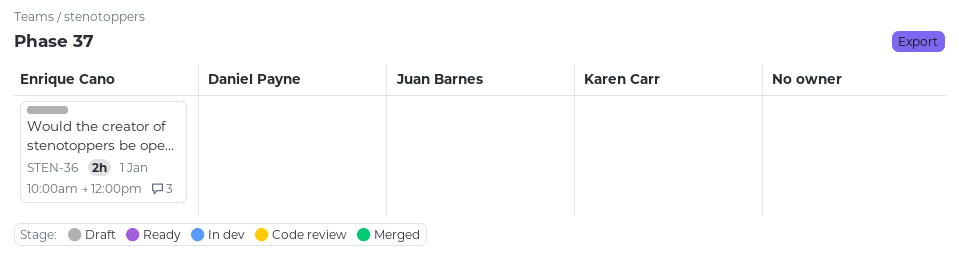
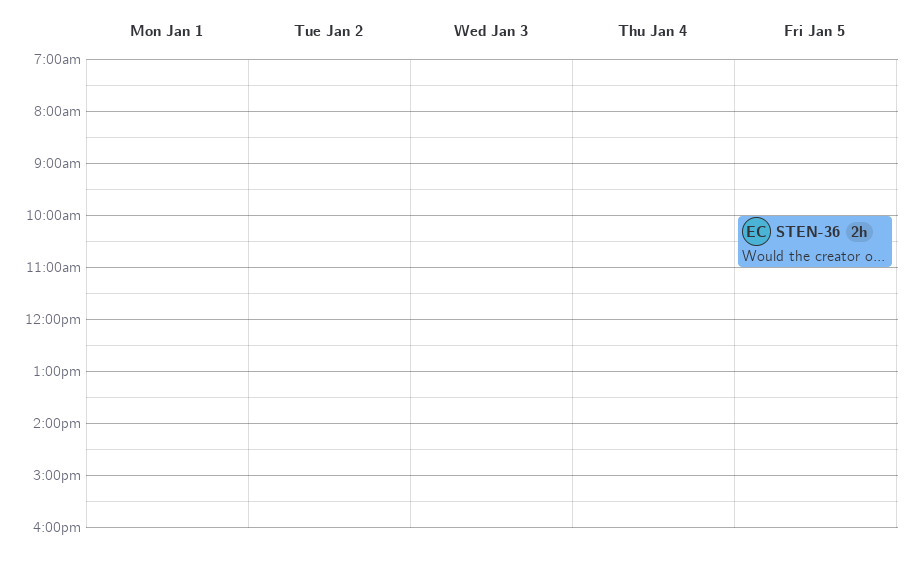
STEN-36, day: Jan 1 -> Jan 5
STEN-36, ends: 12:00 -> 11:00

